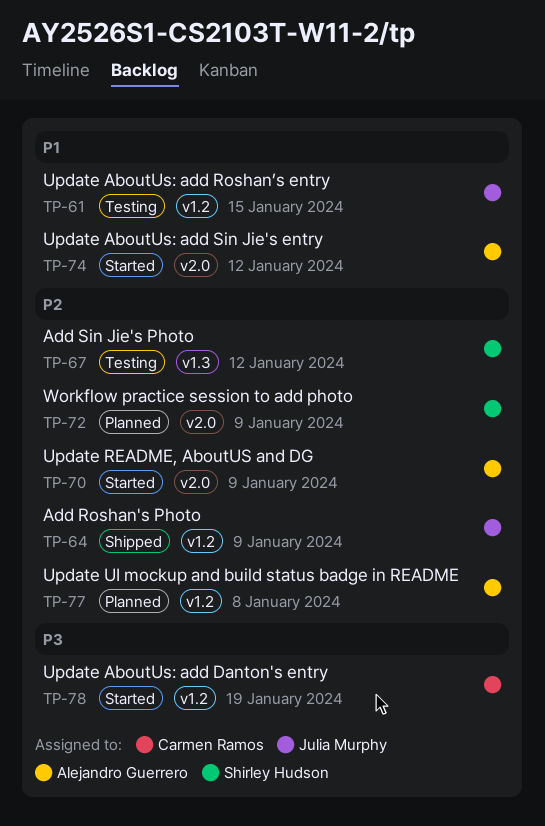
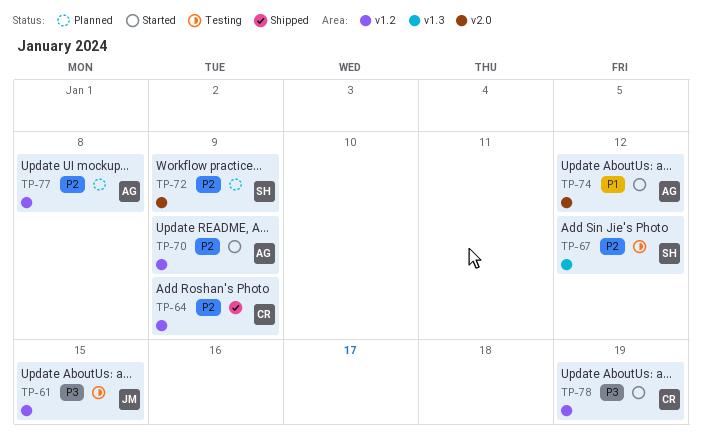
TP-61, priority: P1 -> P3
TP-64, owner: Julia Murphy -> Carmen Ramos
TP-70, label: v2.0 -> v1.2

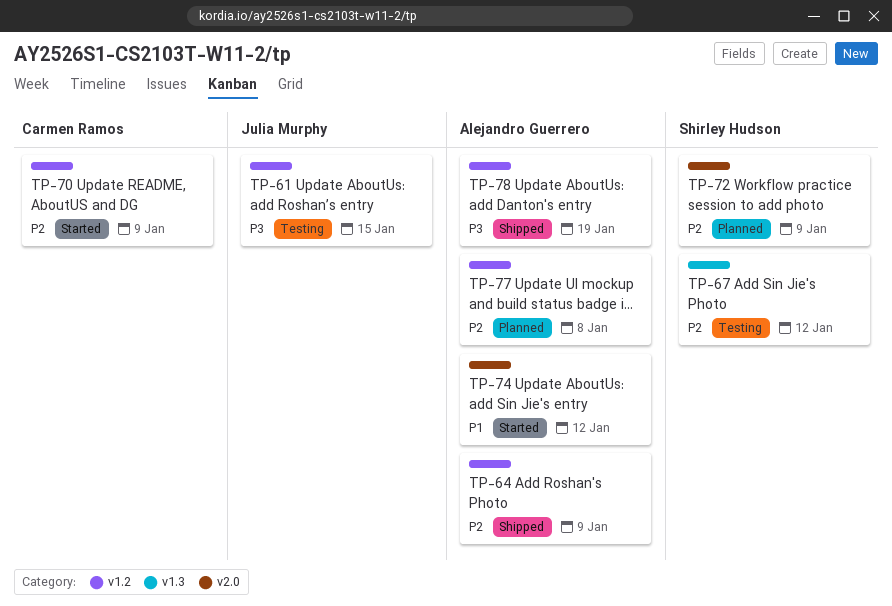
TP-64, owner: Carmen Ramos -> Alejandro Guerrero
TP-70, owner: Alejandro Guerrero -> Carmen Ramos
TP-78, status: Started -> Shipped
TP-78, owner: Carmen Ramos -> Alejandro Guerrero

